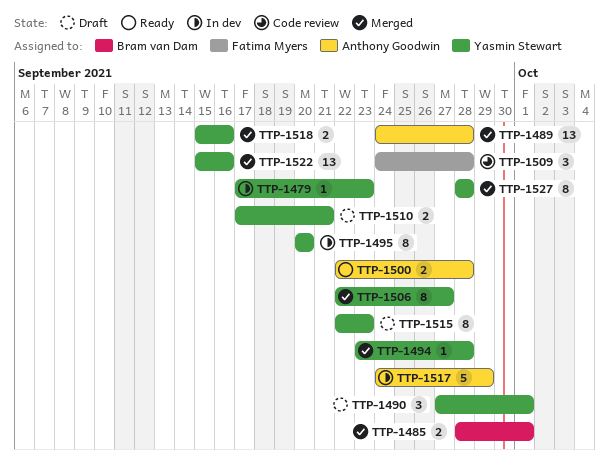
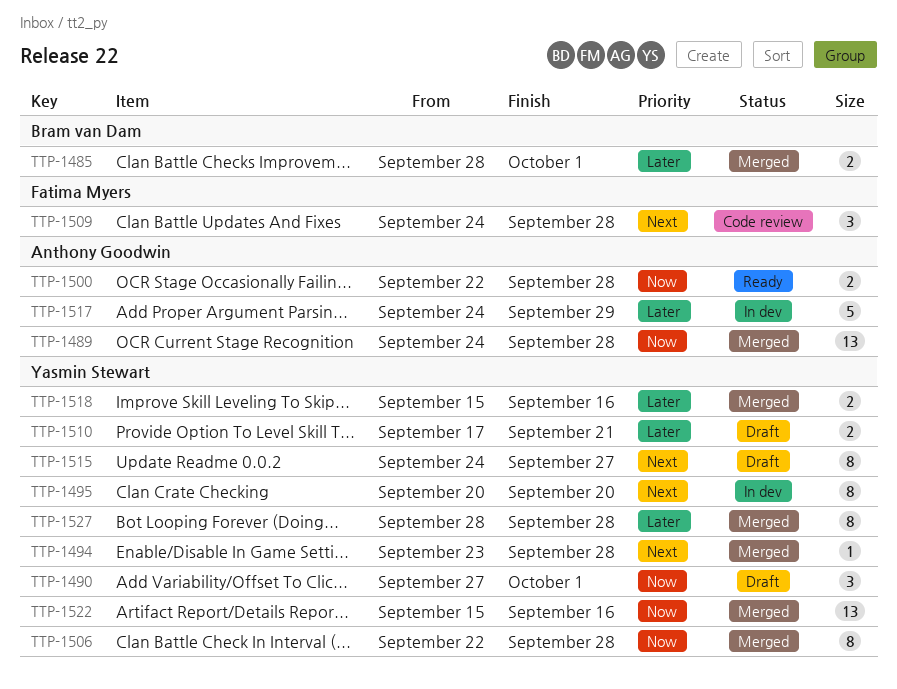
TTP-1479: present -> none
TTP-1506, due: Sep 27 -> Sep 28
TTP-1515, start: Sep 22 -> Sep 24
TTP-1515, due: Sep 23 -> Sep 27

